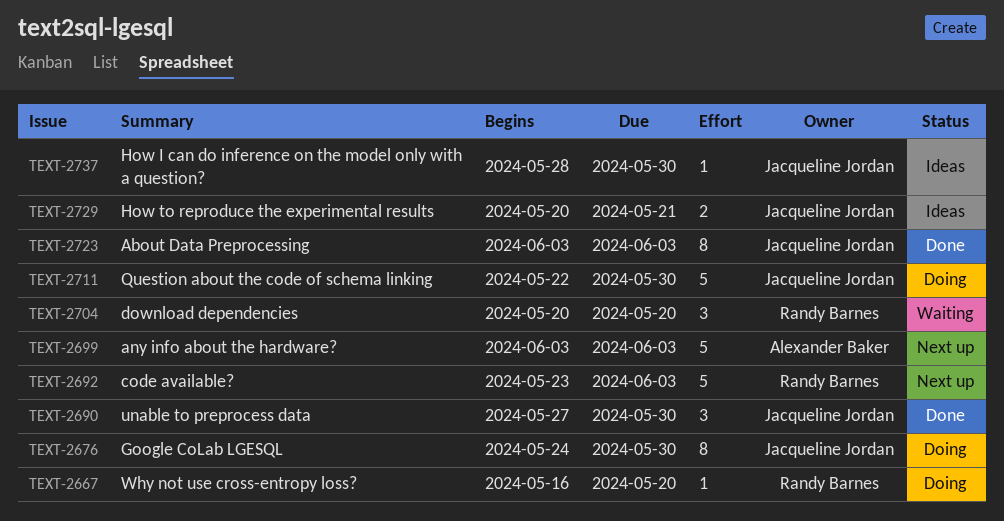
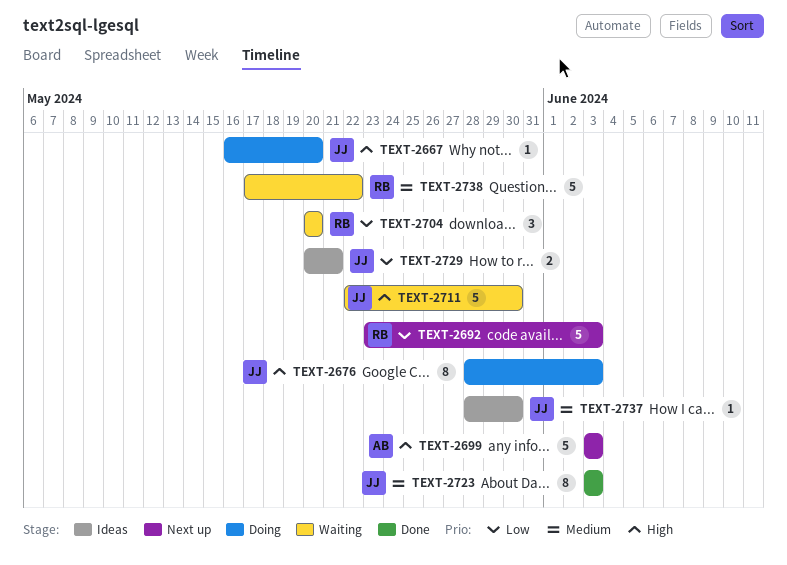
TEXT-2667, owner: Randy Barnes -> Jacqueline Jordan
TEXT-2676, start: May 24 -> May 28
TEXT-2676, due: May 30 -> Jun 3
TEXT-2690: present -> none
TEXT-2711, status: Doing -> Waiting
TEXT-2738: none -> present

